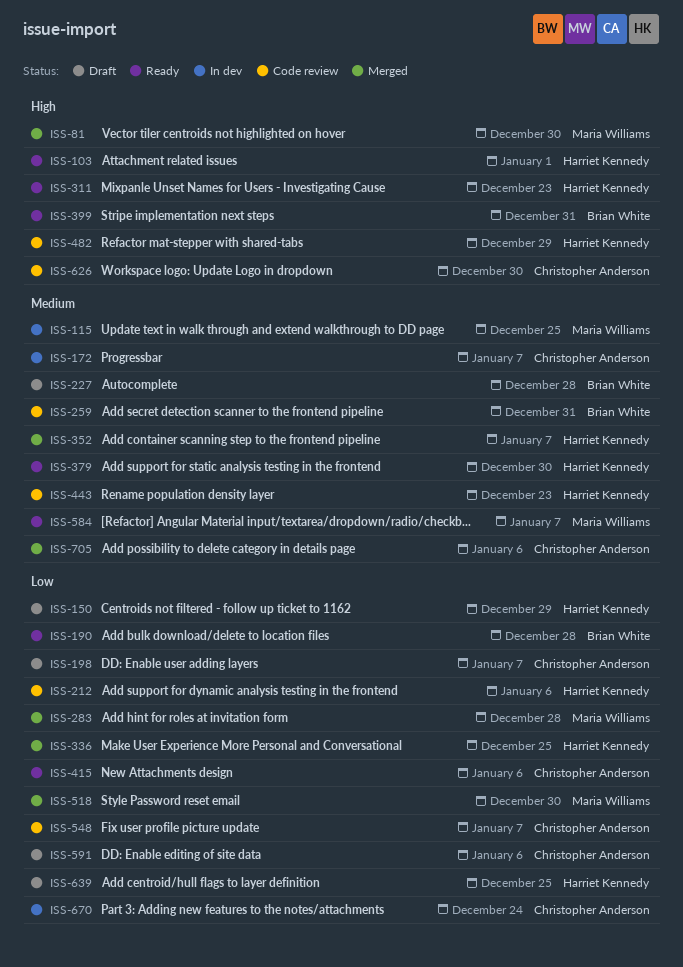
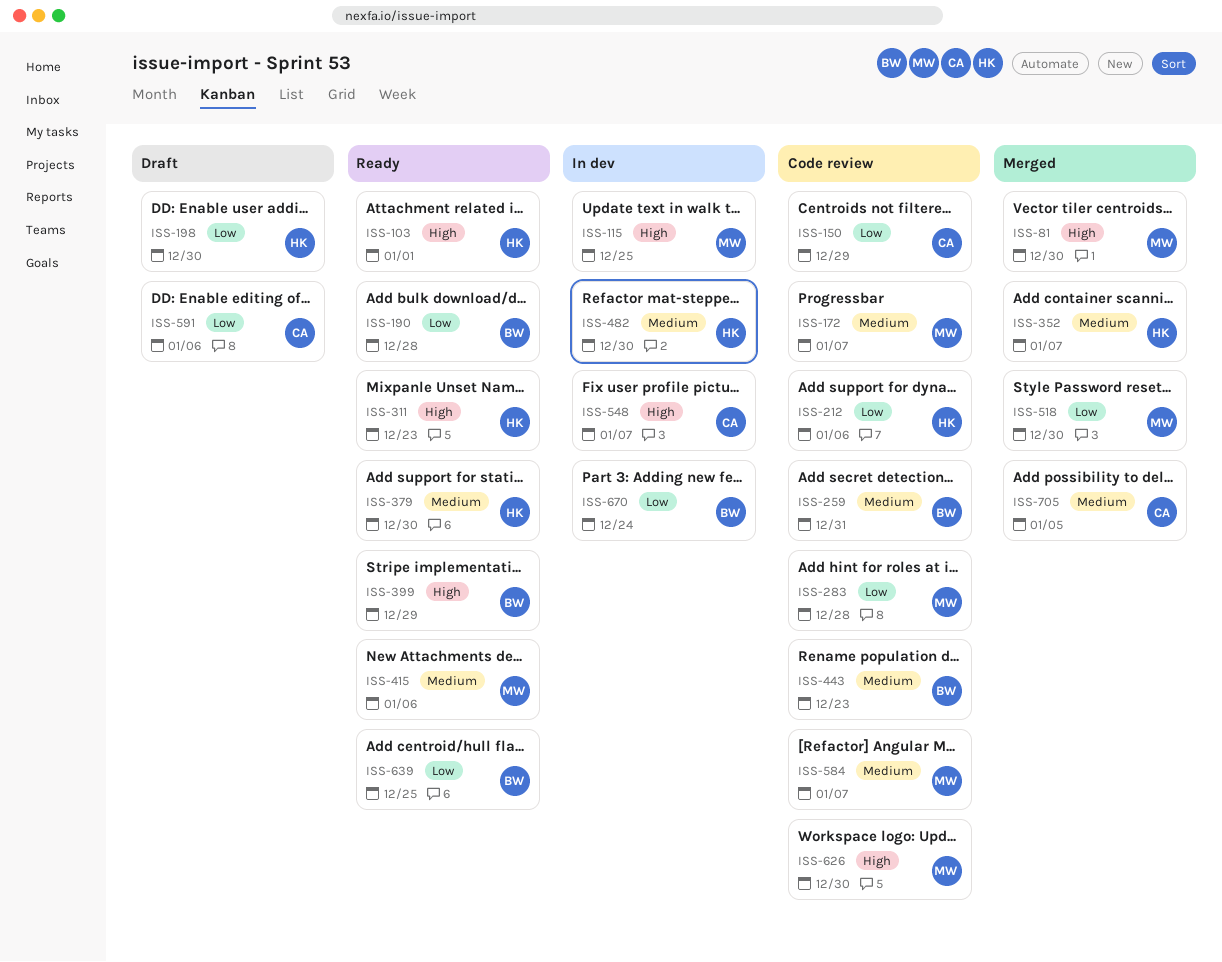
ISS-115, priority: Medium -> High
ISS-150, status: Draft -> Code review
ISS-150, owner: Harriet Kennedy -> Christopher Anderson
ISS-172, status: In dev -> Code review
ISS-172, owner: Christopher Anderson -> Maria Williams
ISS-198, owner: Christopher Anderson -> Harriet Kennedy
ISS-198, due: Jan 7 -> Dec 30
ISS-227: present -> none
ISS-283, status: Merged -> Code review
ISS-336: present -> none
ISS-399, due: Dec 31 -> Dec 29
ISS-415, owner: Christopher Anderson -> Maria Williams
ISS-415, priority: Low -> Medium
ISS-443, owner: Harriet Kennedy -> Brian White
ISS-482, status: Code review -> In dev
ISS-482, priority: High -> Medium
ISS-482, due: Dec 29 -> Dec 30
ISS-548, status: Code review -> In dev
ISS-548, priority: Low -> High
ISS-584, status: Ready -> Code review
ISS-626, owner: Christopher Anderson -> Maria Williams
ISS-639, status: Draft -> Ready
ISS-639, owner: Harriet Kennedy -> Brian White
ISS-670, owner: Christopher Anderson -> Brian White
ISS-705, due: Jan 6 -> Jan 5

